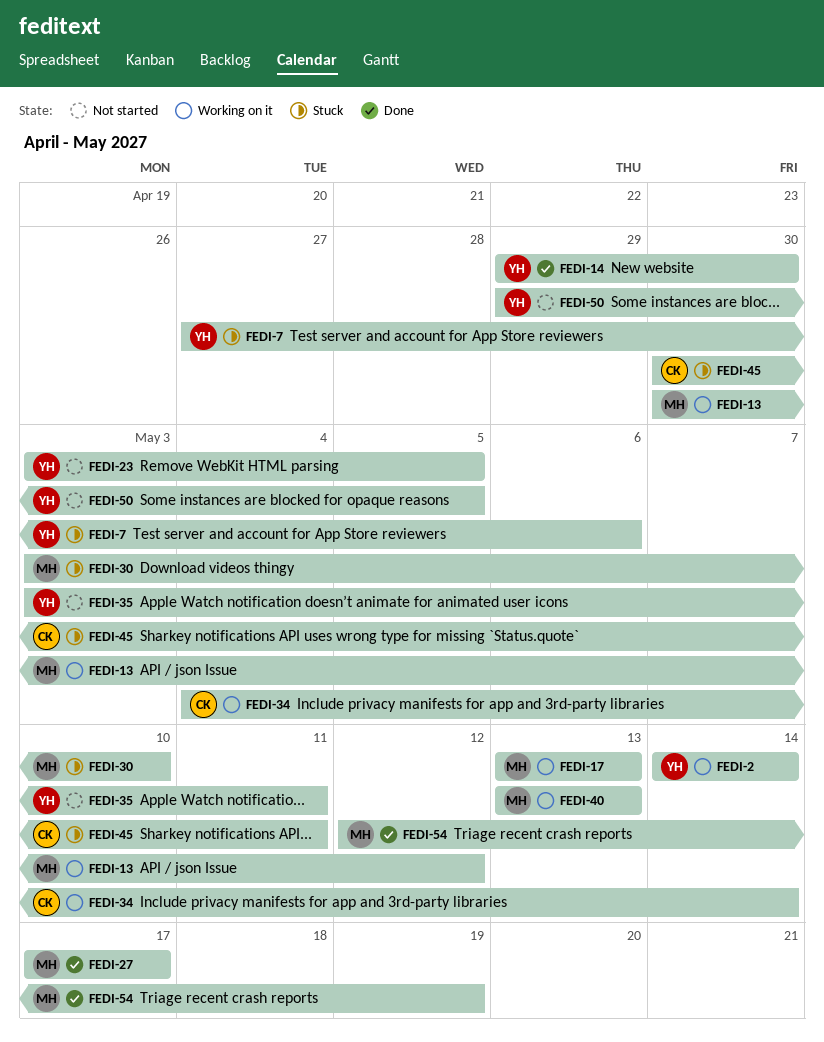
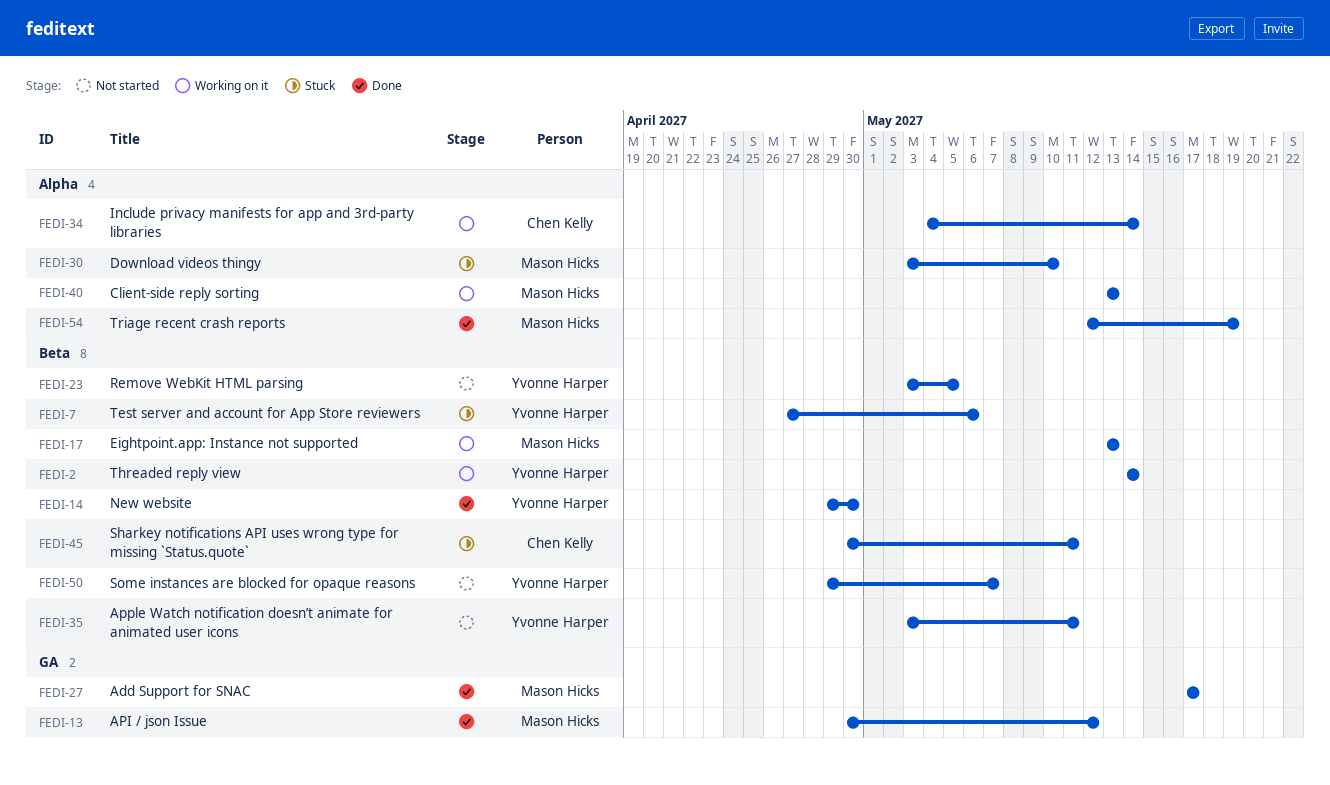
FEDI-13, status: Working on it -> Done
FEDI-50, due: May 5 -> May 7

